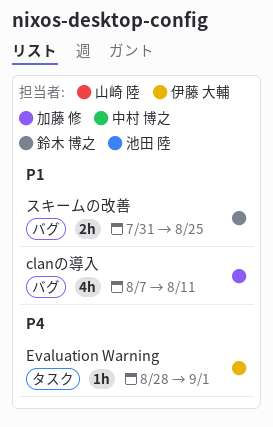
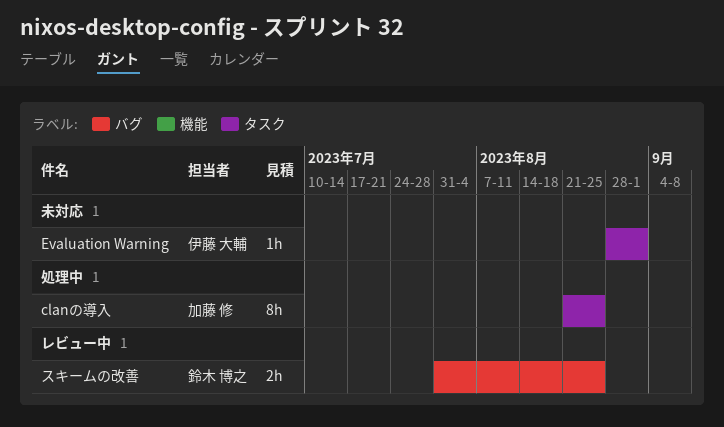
clanの導入, label: バグ -> タスク
clanの導入, estimate: 4h -> 8h
clanの導入, start: Aug 7 -> Aug 21
clanの導入, due: Aug 11 -> Aug 25

